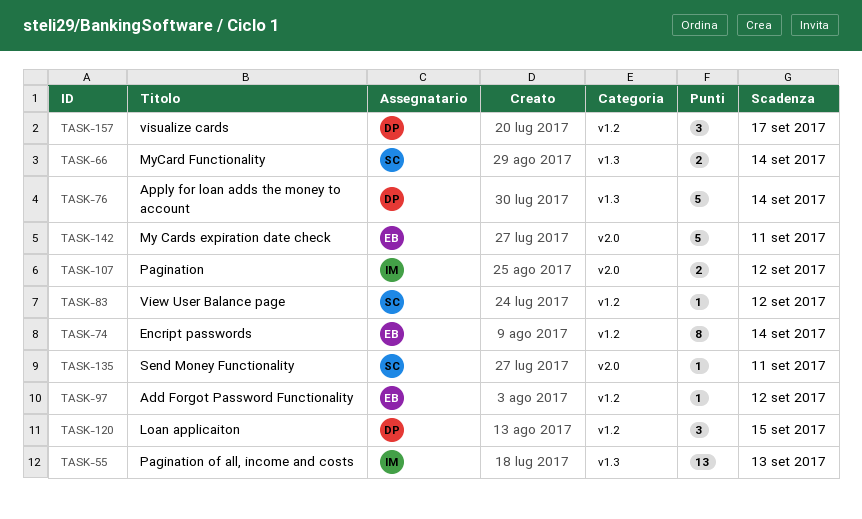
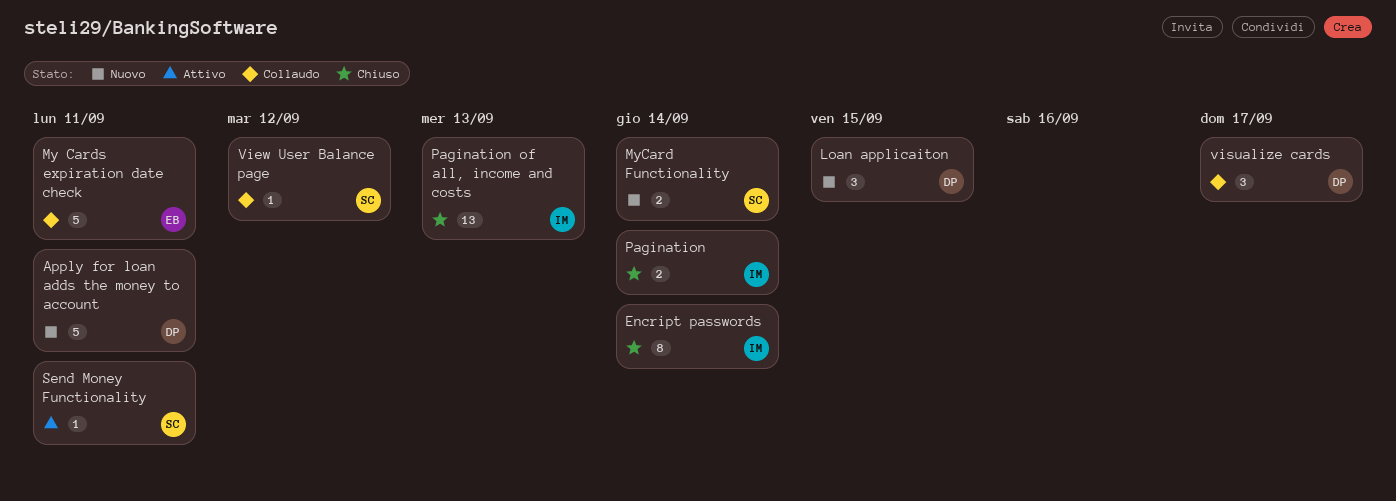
Add Forgot Password Functionality: present -> none
Apply for loan adds the money to account, due: Sep 14 -> Sep 11
Encript passwords, owner: EB -> IM
Pagination, due: Sep 12 -> Sep 14

